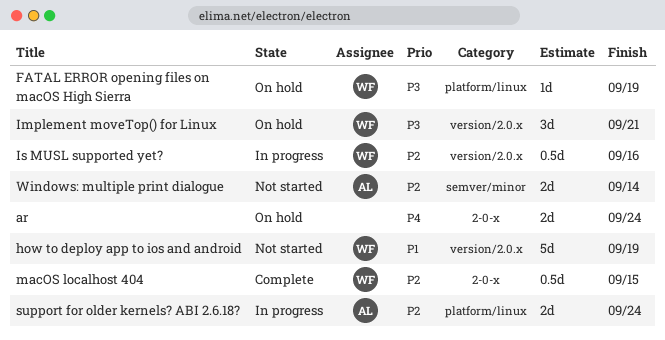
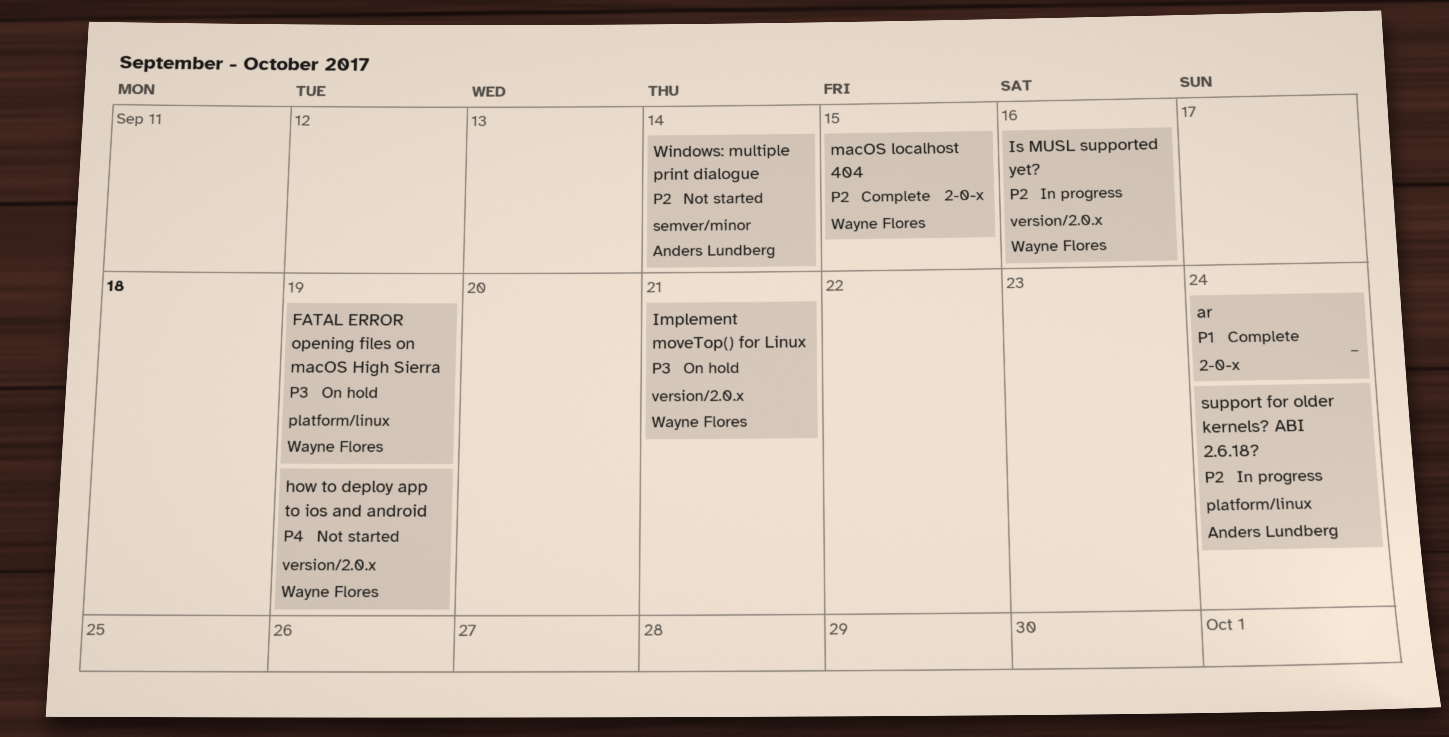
ar, status: On hold -> Complete
ar, priority: P4 -> P1
how to deploy app to ios and android, priority: P1 -> P4

